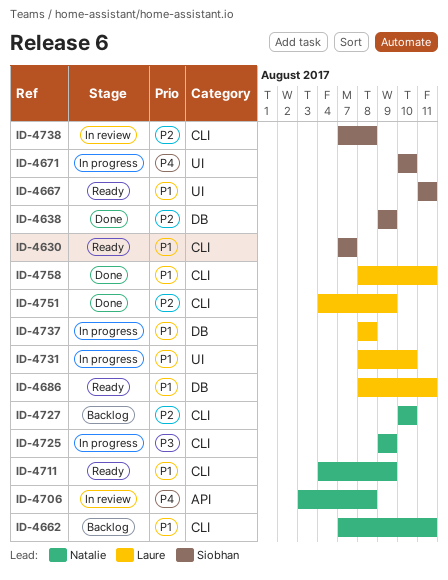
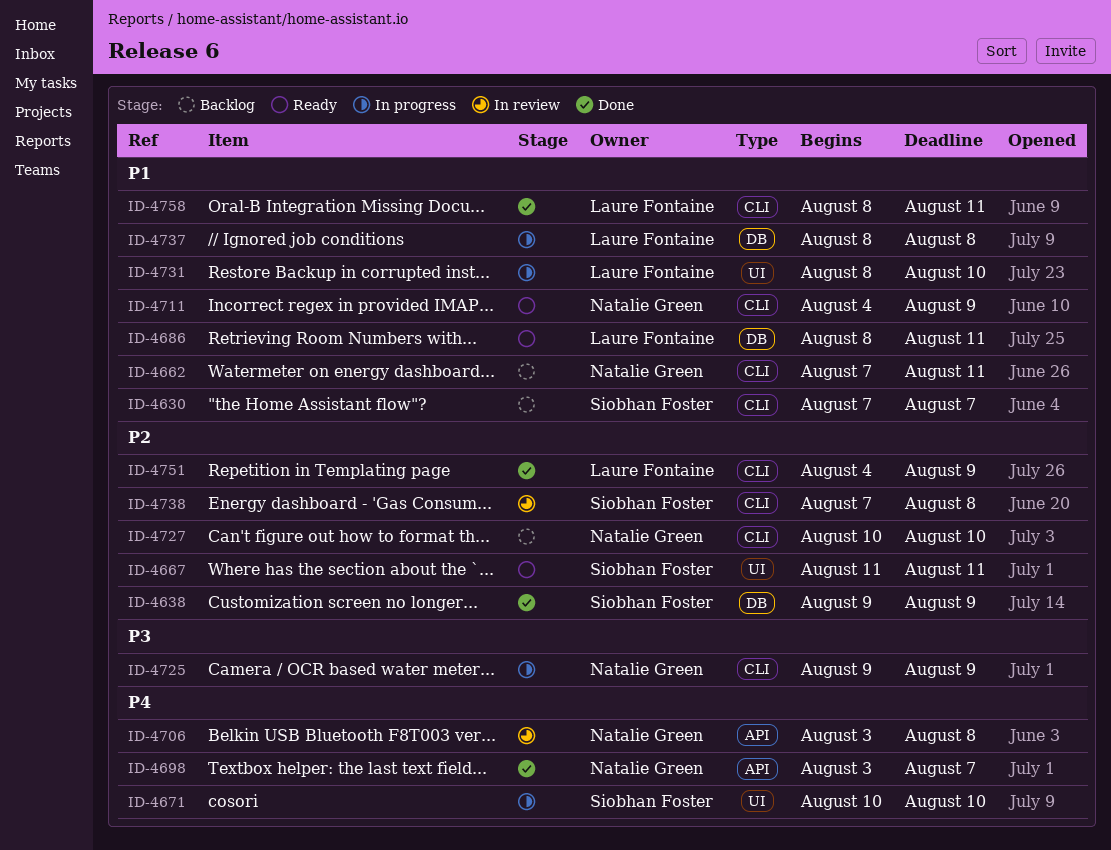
ID-4630, status: Ready -> Backlog
ID-4667, priority: P1 -> P2
ID-4698: none -> present

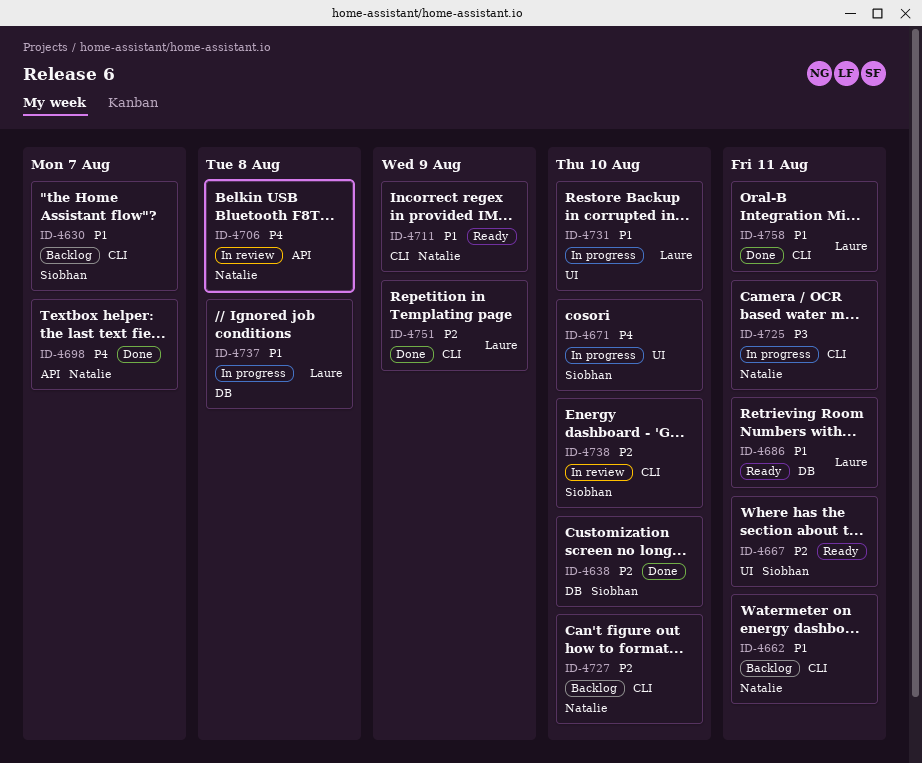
ID-4638, due: Aug 9 -> Aug 10
ID-4725, due: Aug 9 -> Aug 11
ID-4738, due: Aug 8 -> Aug 10

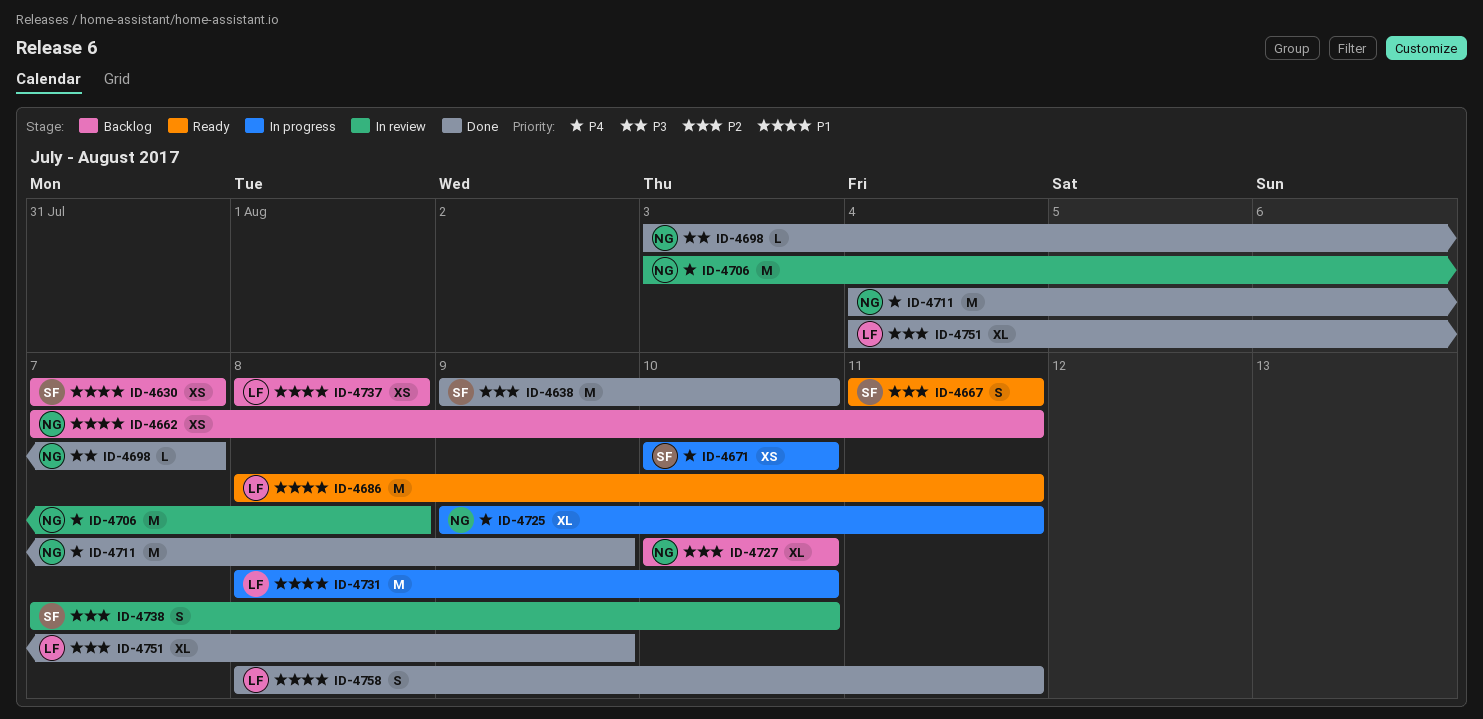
ID-4698, priority: P4 -> P3
ID-4711, status: Ready -> Done
ID-4711, priority: P1 -> P4
ID-4725, priority: P3 -> P4
ID-4737, status: In progress -> Backlog

